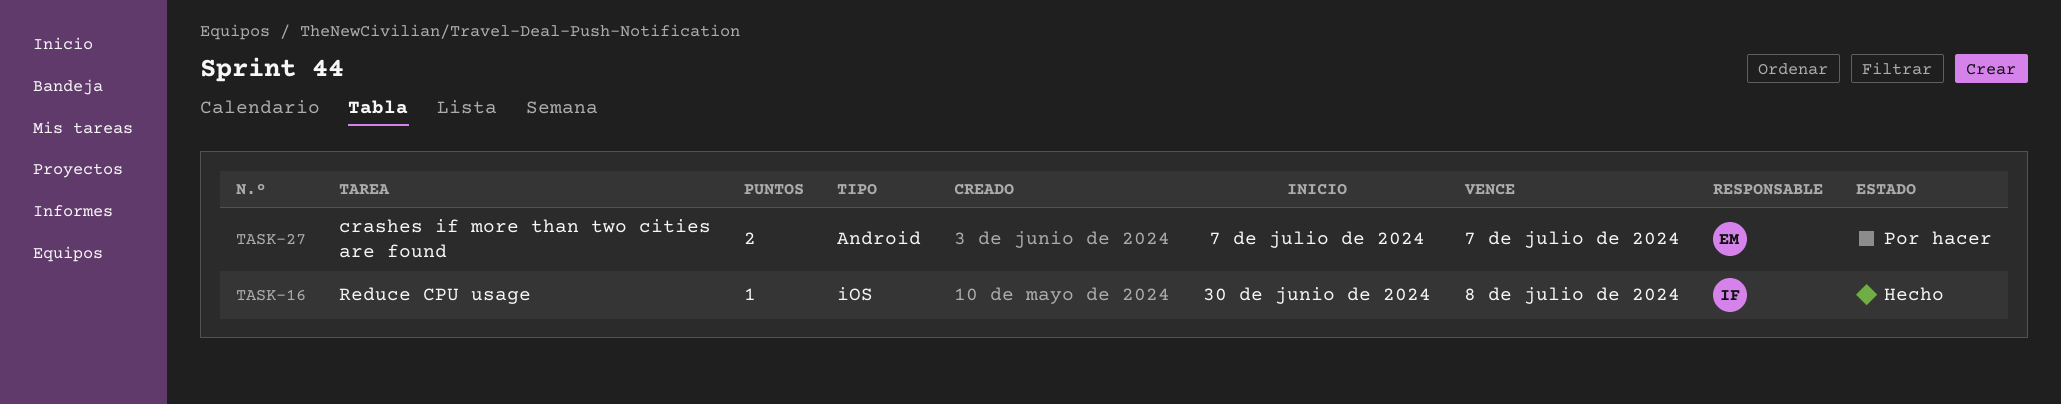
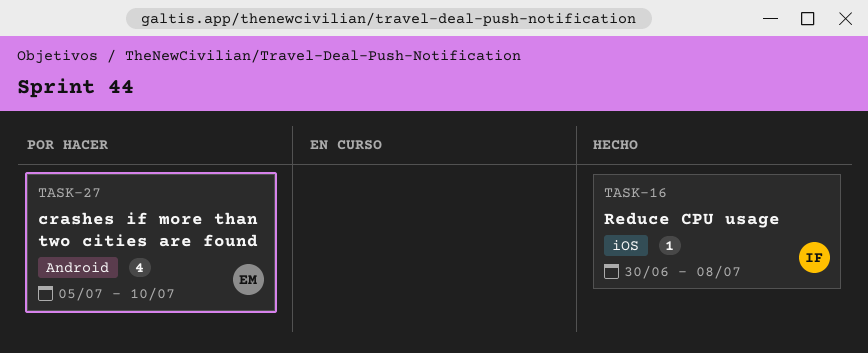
TASK-27, estimate: 2 -> 4
TASK-27, start: Jul 7 -> Jul 5
TASK-27, due: Jul 7 -> Jul 10

